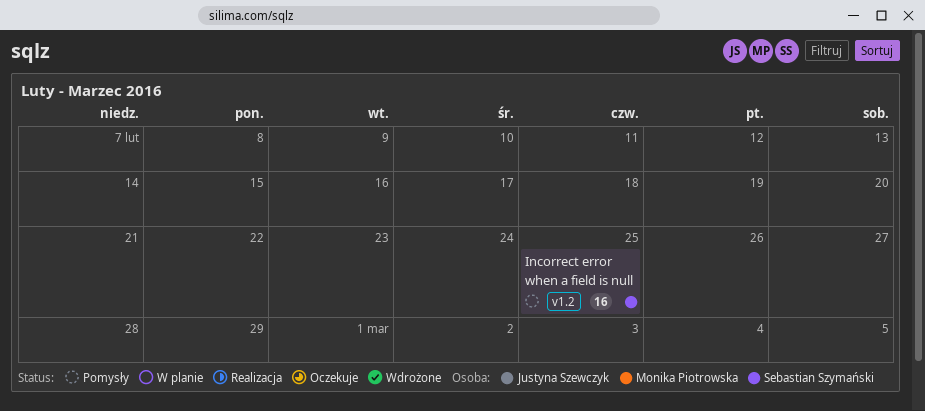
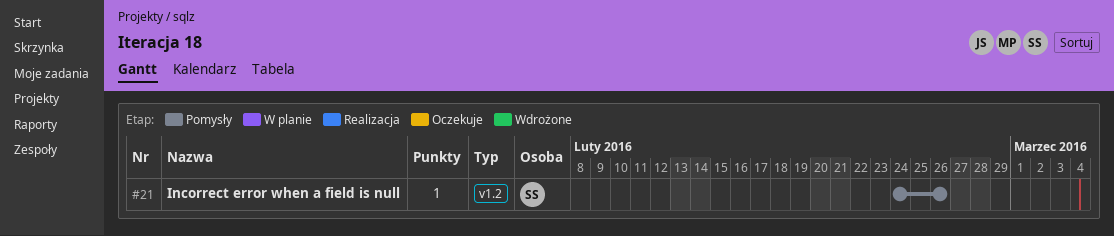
Incorrect error when a field is null, estimate: 16 -> 1
Incorrect error when a field is null, due: Feb 25 -> Feb 26

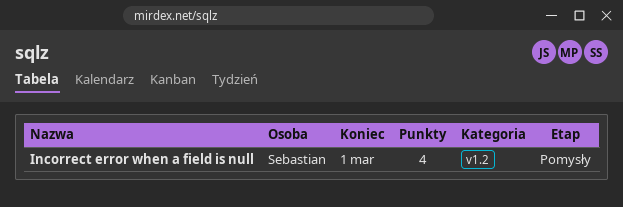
Incorrect error when a field is null, estimate: 1 -> 4
Incorrect error when a field is null, due: Feb 26 -> Mar 1

